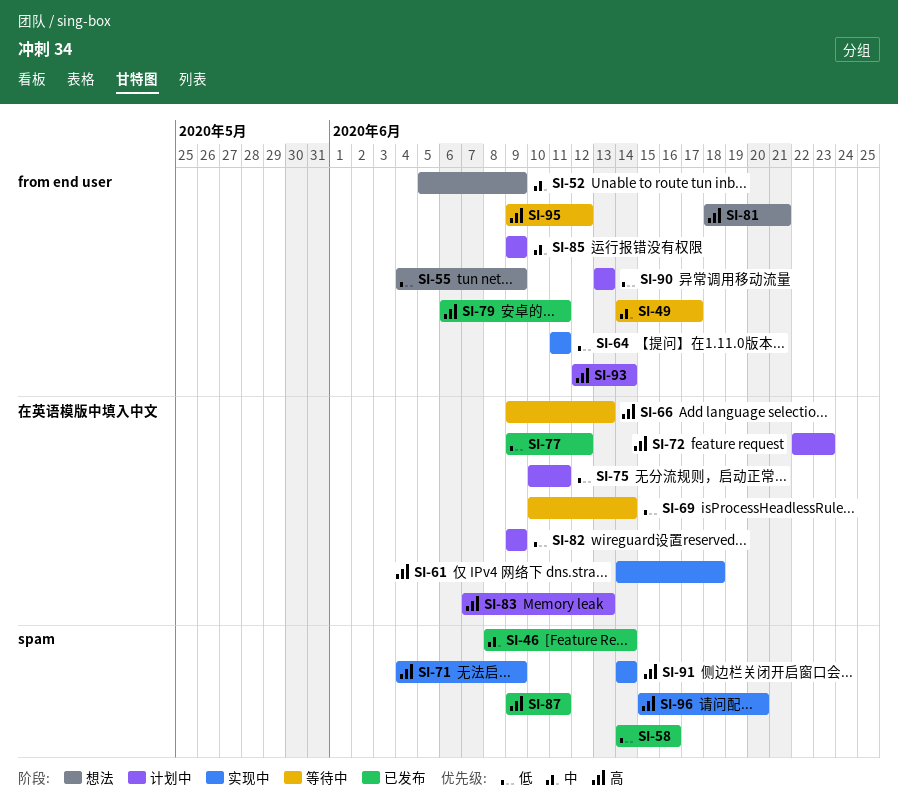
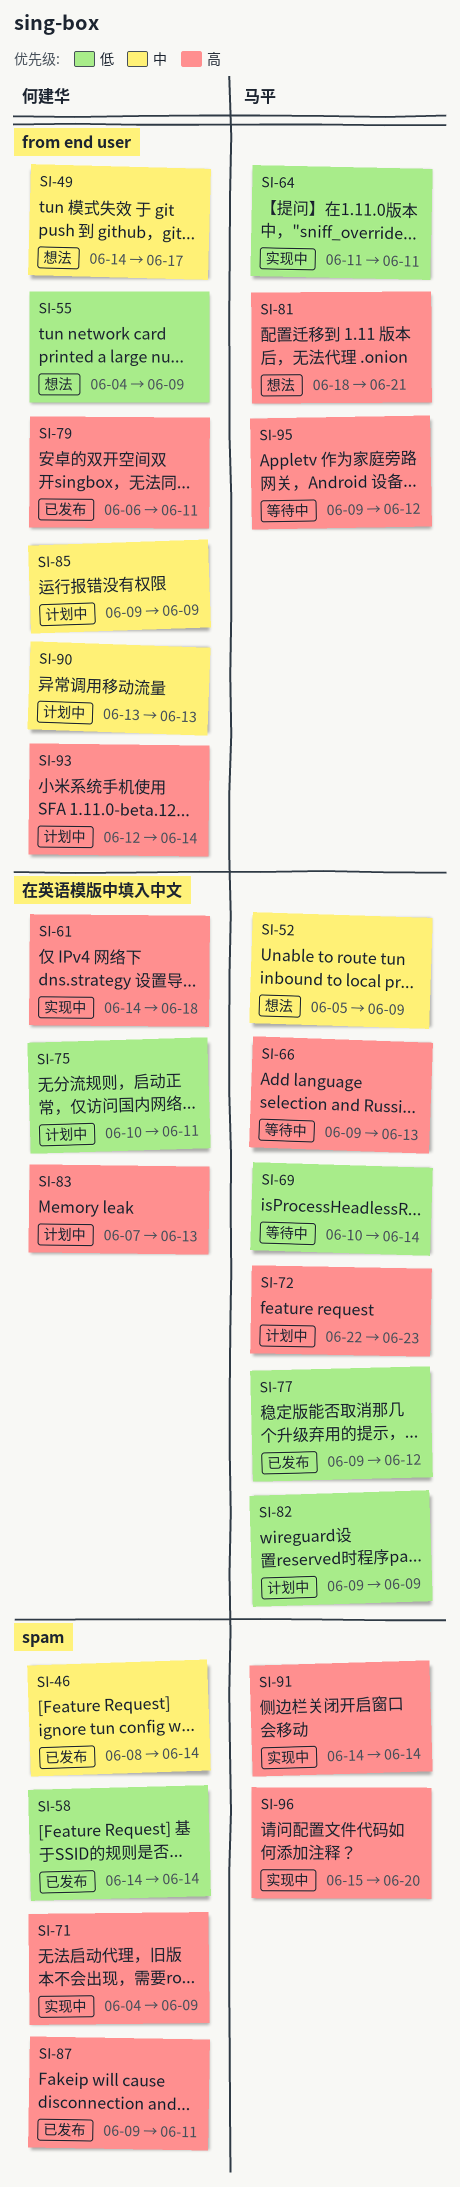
SI-49, status: 等待中 -> 想法
SI-52, label: from end user -> 在英语模版中填入中文
SI-58, due: Jun 16 -> Jun 14
SI-90, priority: 低 -> 中

